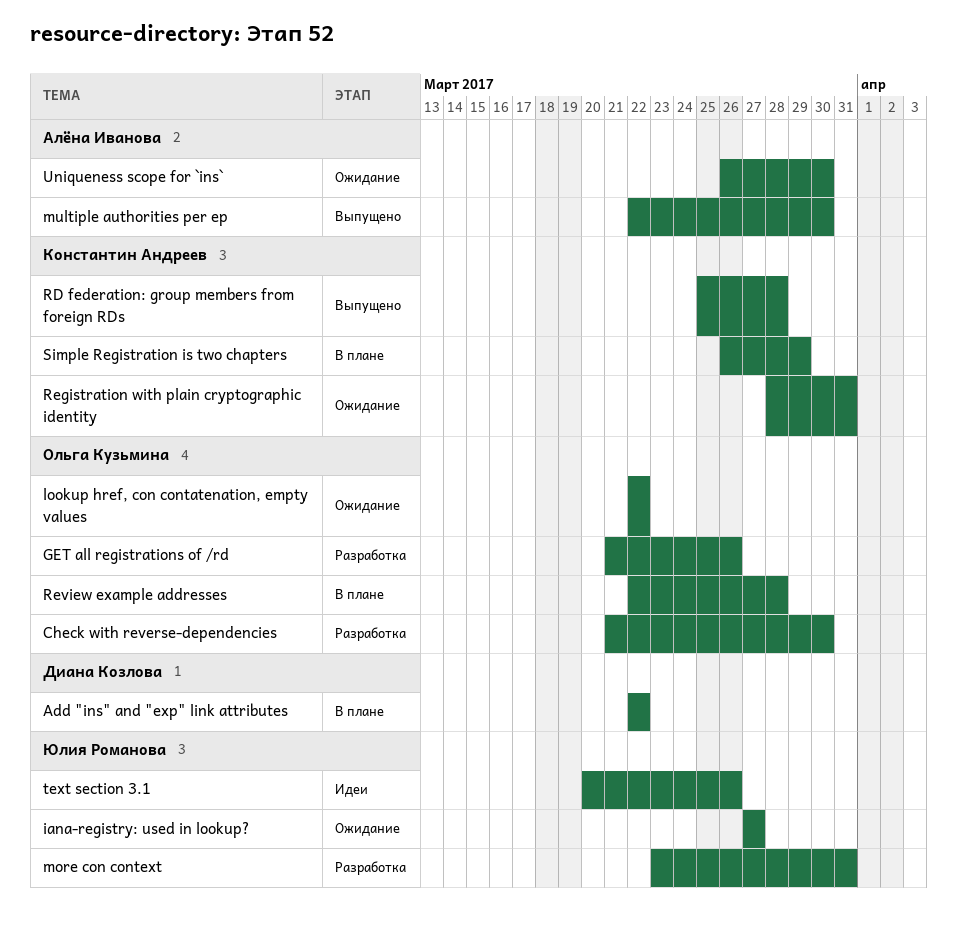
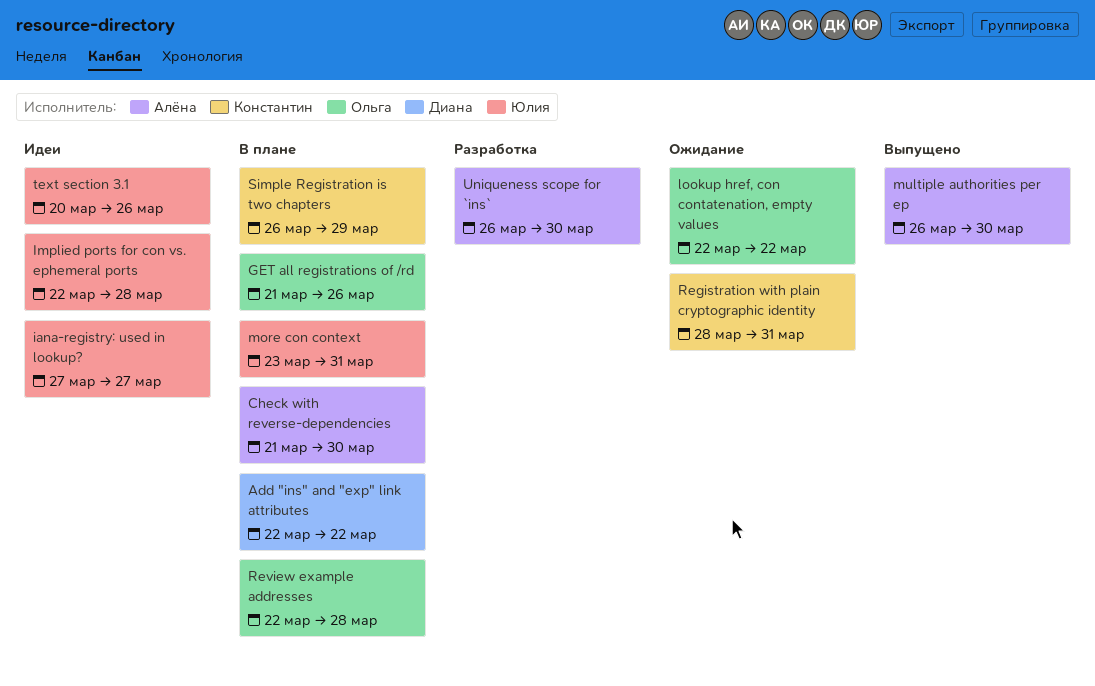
Check with reverse-dependencies, status: Разработка -> В плане
Check with reverse-dependencies, owner: Ольга Кузьмина -> Алёна Иванова
GET all registrations of /rd, status: Разработка -> В плане
iana-registry: used in lookup?, status: Ожидание -> Идеи
Implied ports for con vs. ephemeral ports: none -> present
more con context, status: Разработка -> В плане
multiple authorities per ep, start: Mar 22 -> Mar 26
RD federation: group members from foreign RDs: present -> none
Uniqueness scope for `ins`, status: Ожидание -> Разработка

